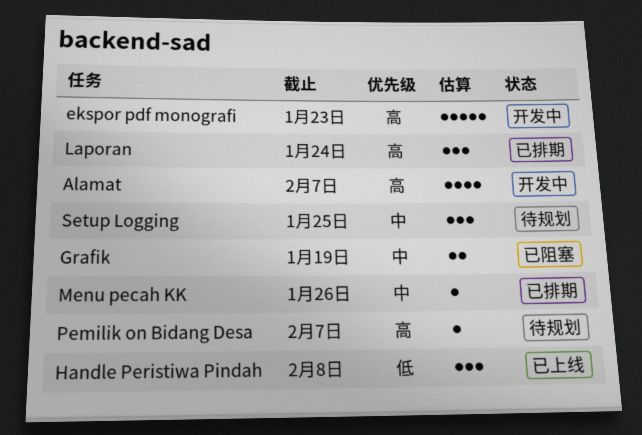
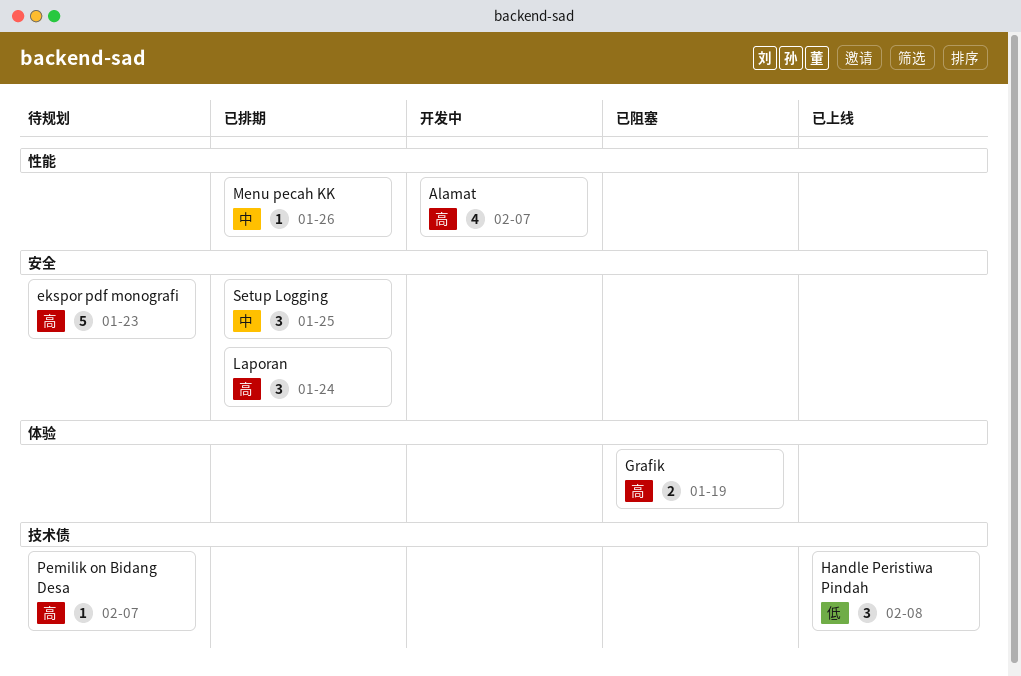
ekspor pdf monografi, status: 开发中 -> 待规划
Grafik, priority: 中 -> 高
Setup Logging, status: 待规划 -> 已排期

